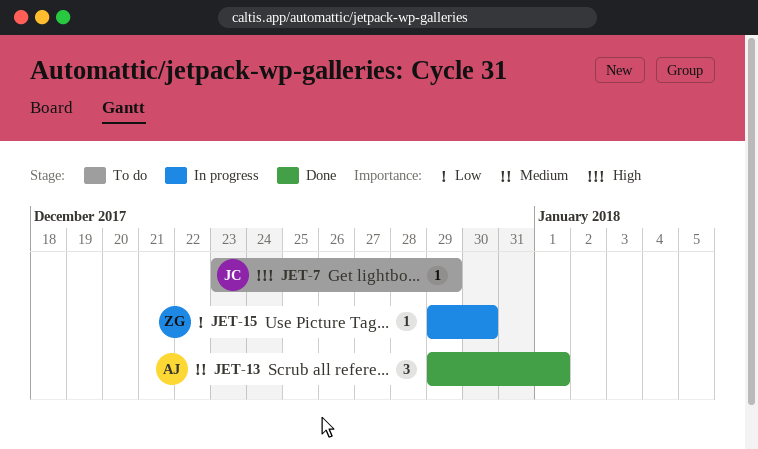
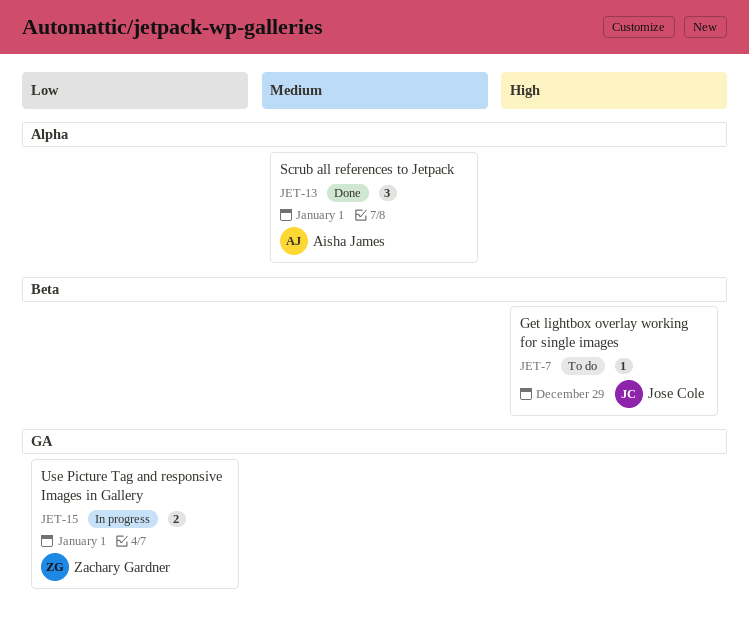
JET-15, estimate: 1 -> 2
JET-15, due: Dec 30 -> Jan 1

